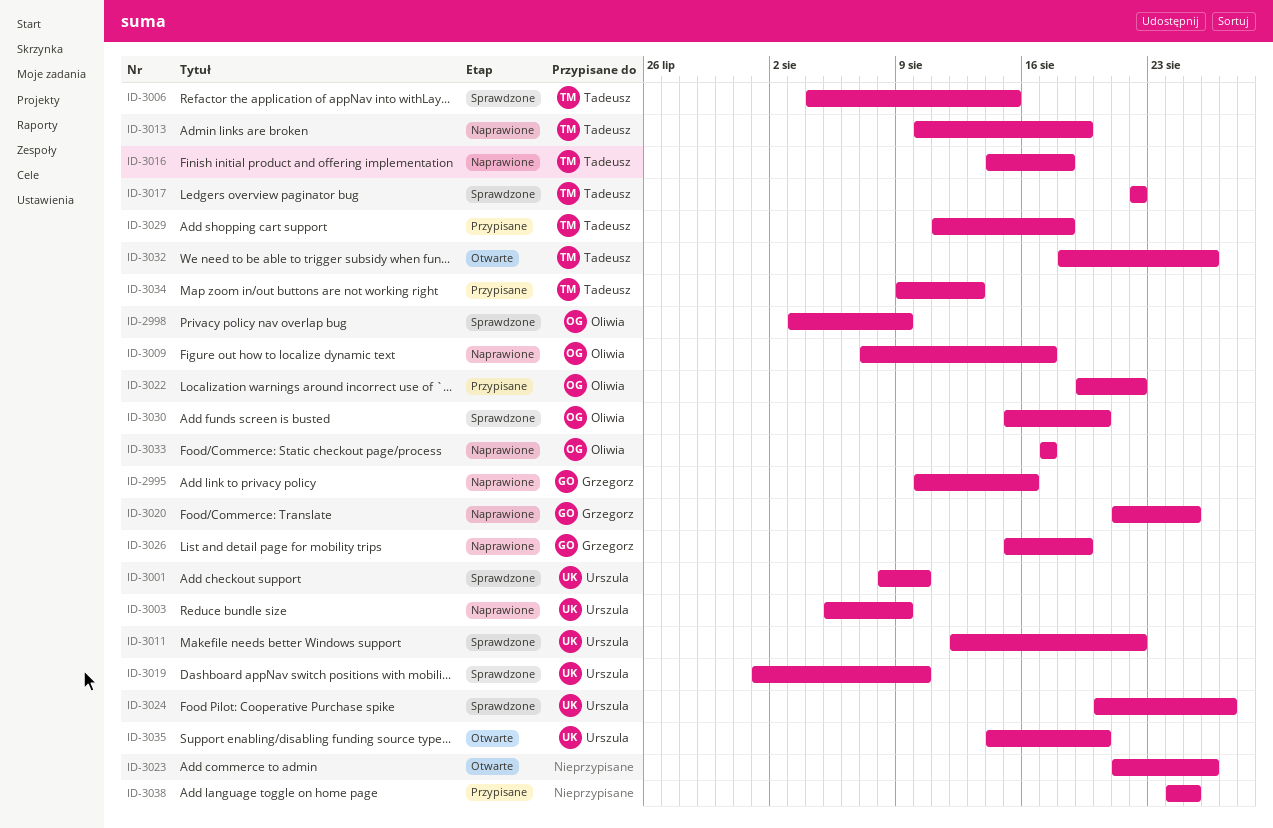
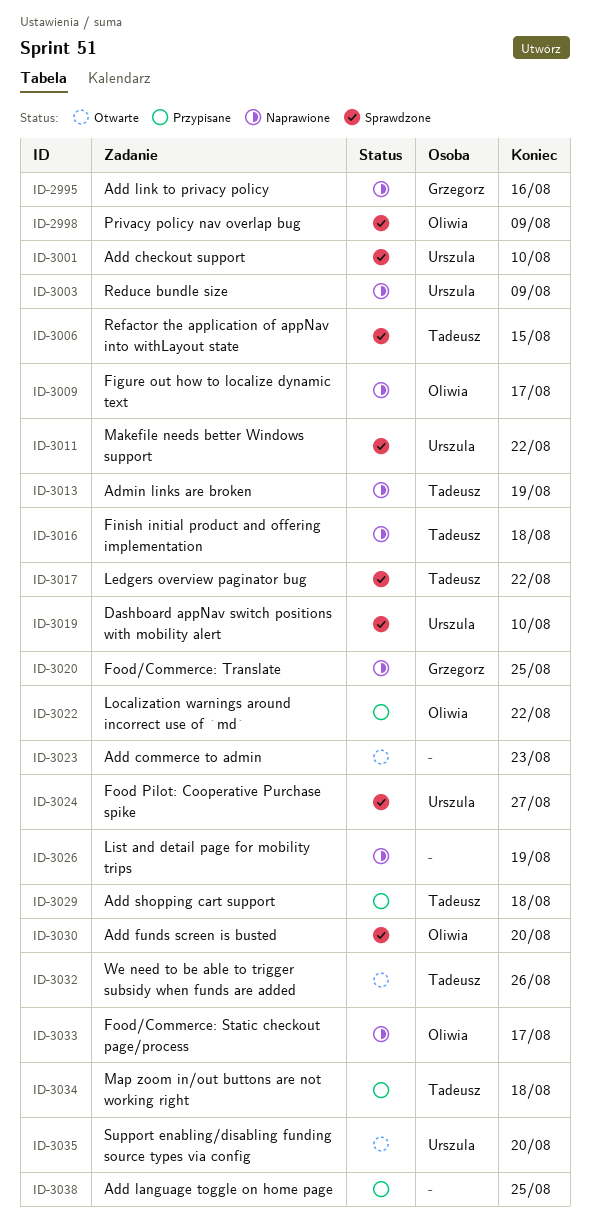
ID-3023, due: Aug 26 -> Aug 23
ID-3026, owner: Grzegorz -> none
ID-3034, due: Aug 13 -> Aug 18

